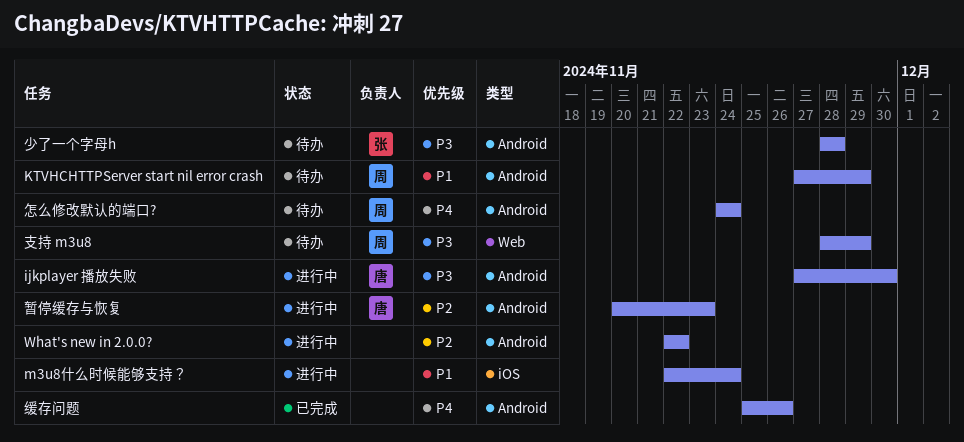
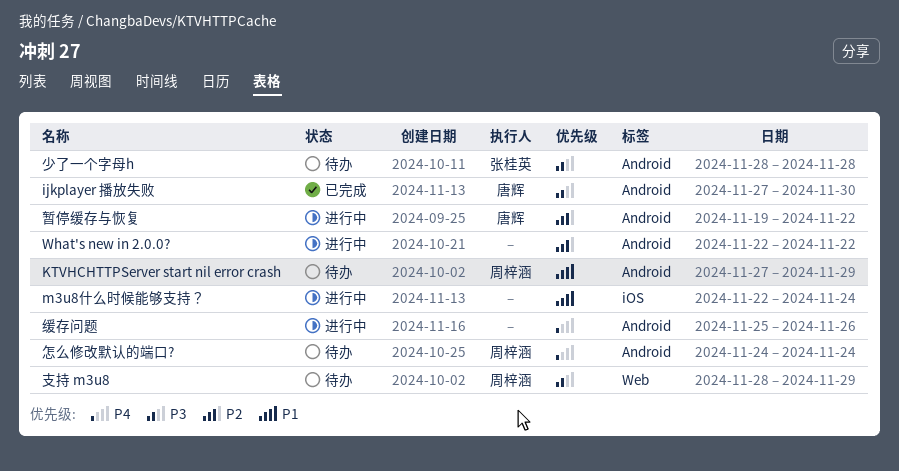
ijkplayer 播放失败, status: 进行中 -> 已完成
暂停缓存与恢复, start: Nov 20 -> Nov 19
暂停缓存与恢复, due: Nov 23 -> Nov 22
缓存问题, status: 已完成 -> 进行中

